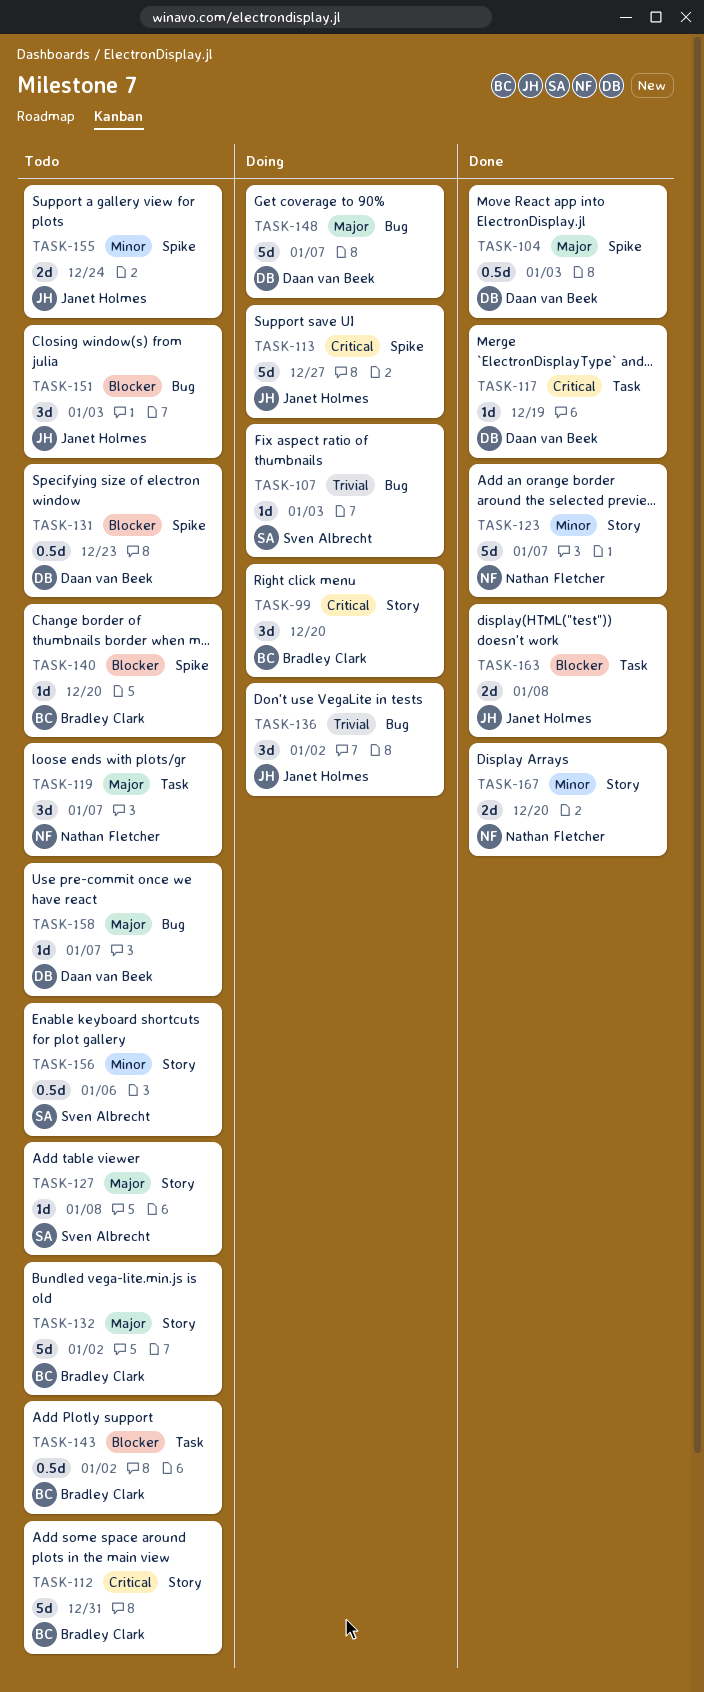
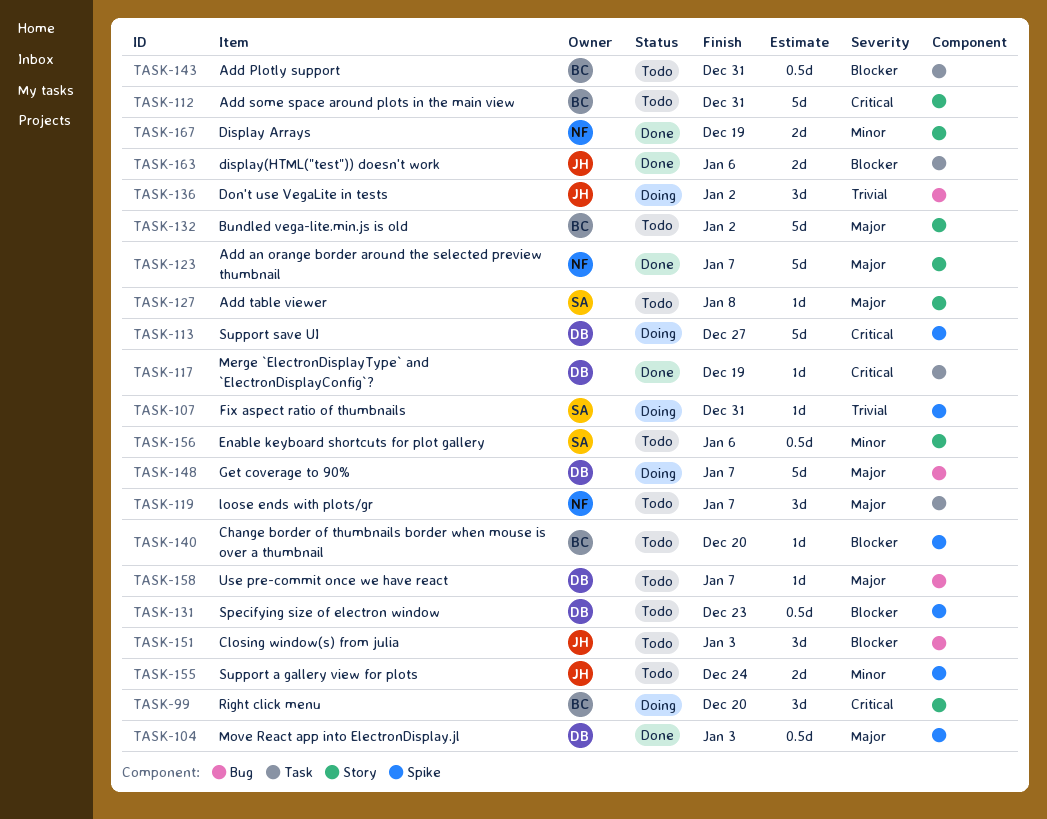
TASK-107, label: Bug -> Spike
TASK-107, due: Jan 3 -> Dec 31
TASK-113, owner: Janet Holmes -> Daan van Beek
TASK-123, priority: Minor -> Major
TASK-143, due: Jan 2 -> Dec 31
TASK-163, due: Jan 8 -> Jan 6
TASK-167, due: Dec 20 -> Dec 19

